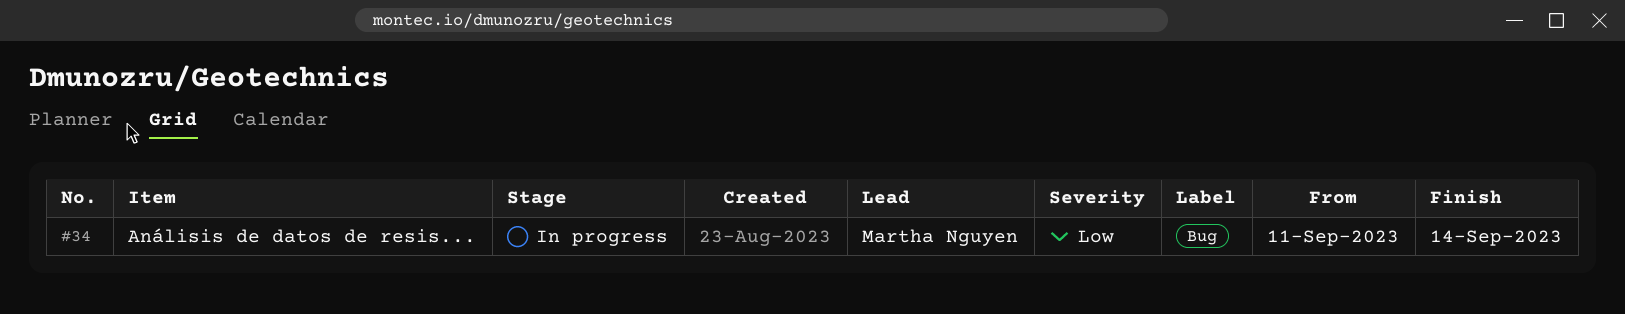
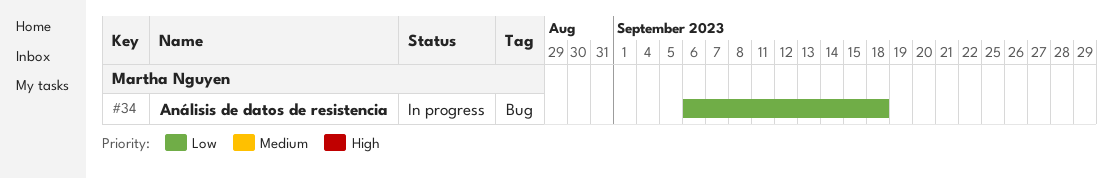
#34, start: Sep 11 -> Sep 6
#34, due: Sep 14 -> Sep 18

